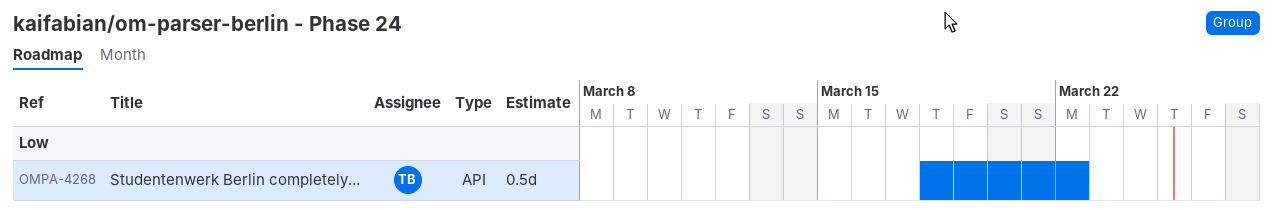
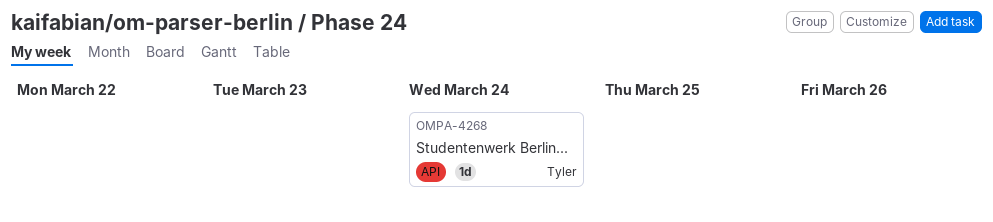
OMPA-4268, estimate: 0.5d -> 1d
OMPA-4268, due: Mar 22 -> Mar 24

